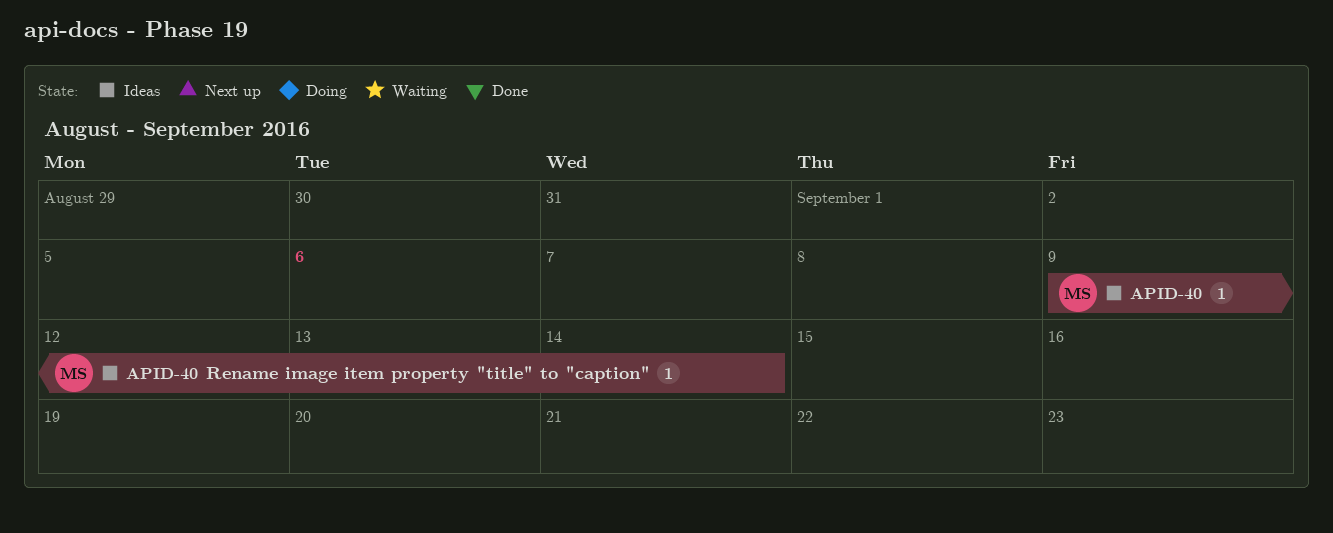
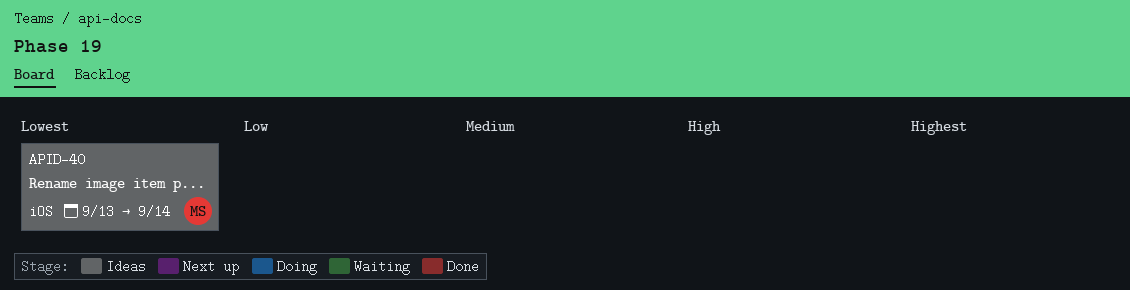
APID-40, start: Sep 9 -> Sep 13

